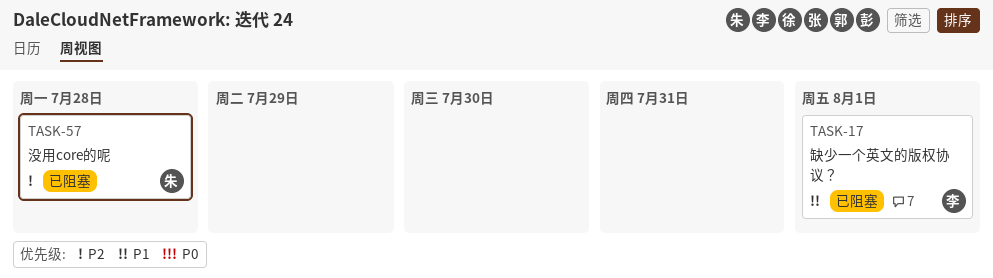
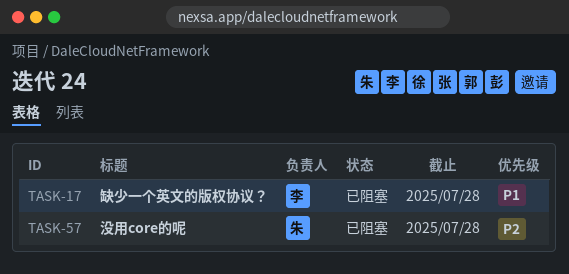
TASK-17, due: Aug 1 -> Jul 28

